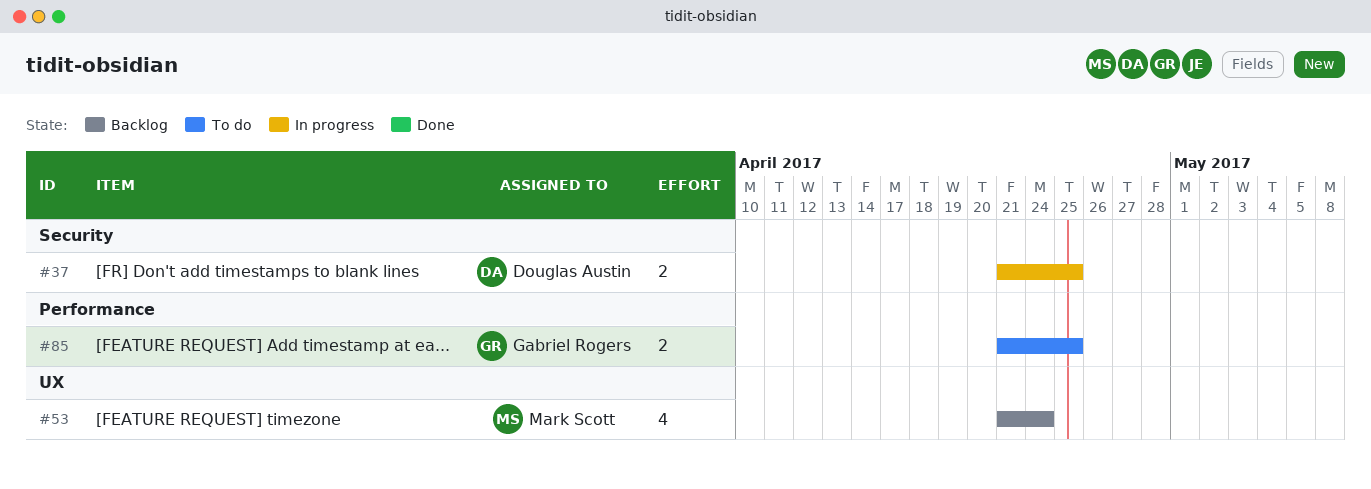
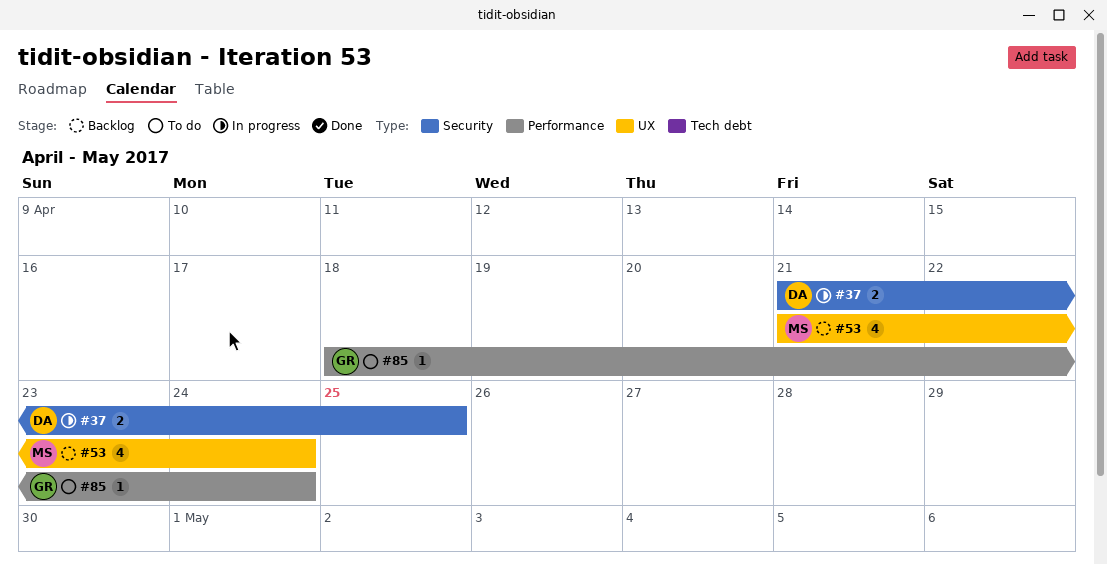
#85, estimate: 2 -> 1
#85, start: Apr 21 -> Apr 18
#85, due: Apr 25 -> Apr 24

